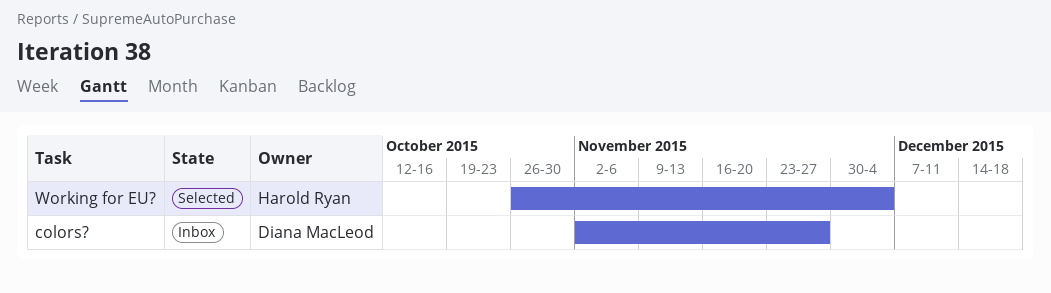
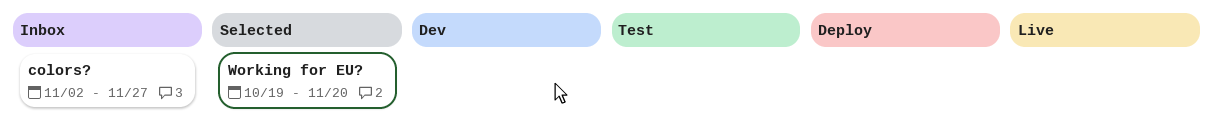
Working for EU?, start: Oct 26 -> Oct 19
Working for EU?, due: Dec 4 -> Nov 20

